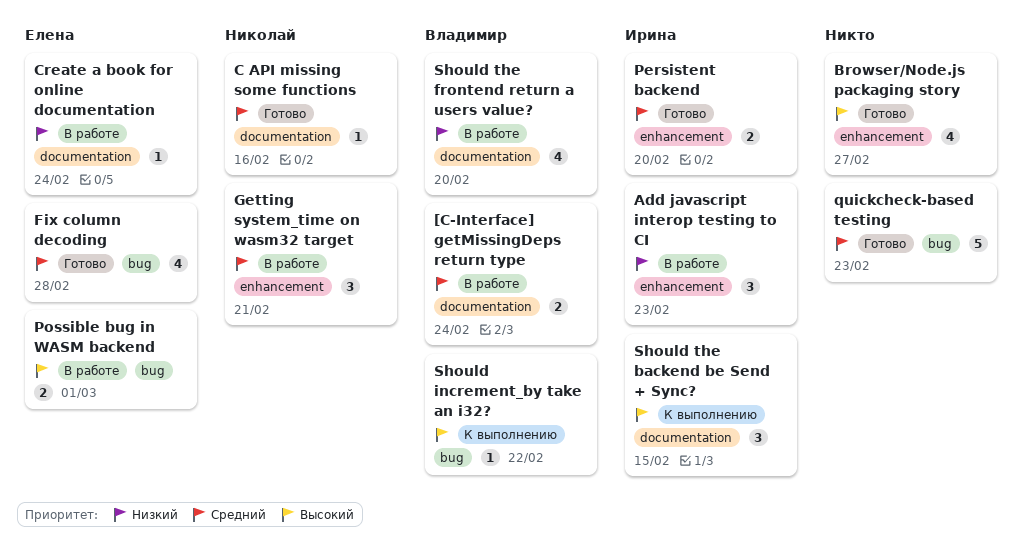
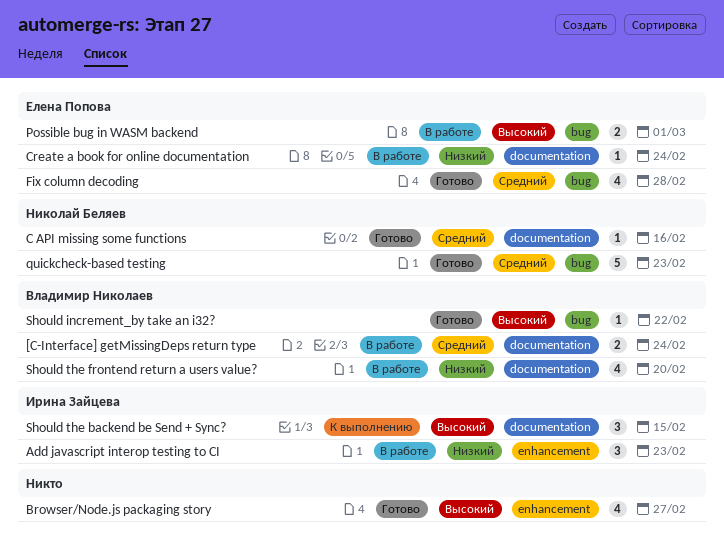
Getting system_time on wasm32 target: present -> none
Persistent backend: present -> none
quickcheck-based testing, owner: none -> Николай Беляев
Should increment_by take an i32?, status: К выполнению -> Готово

